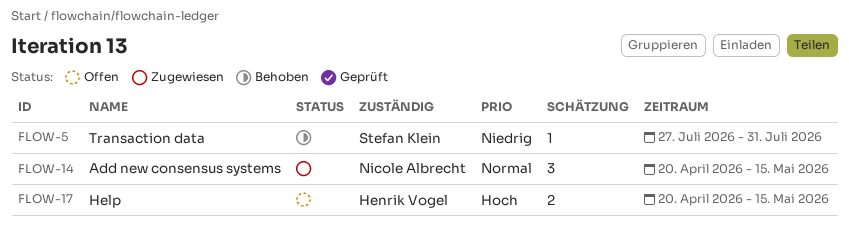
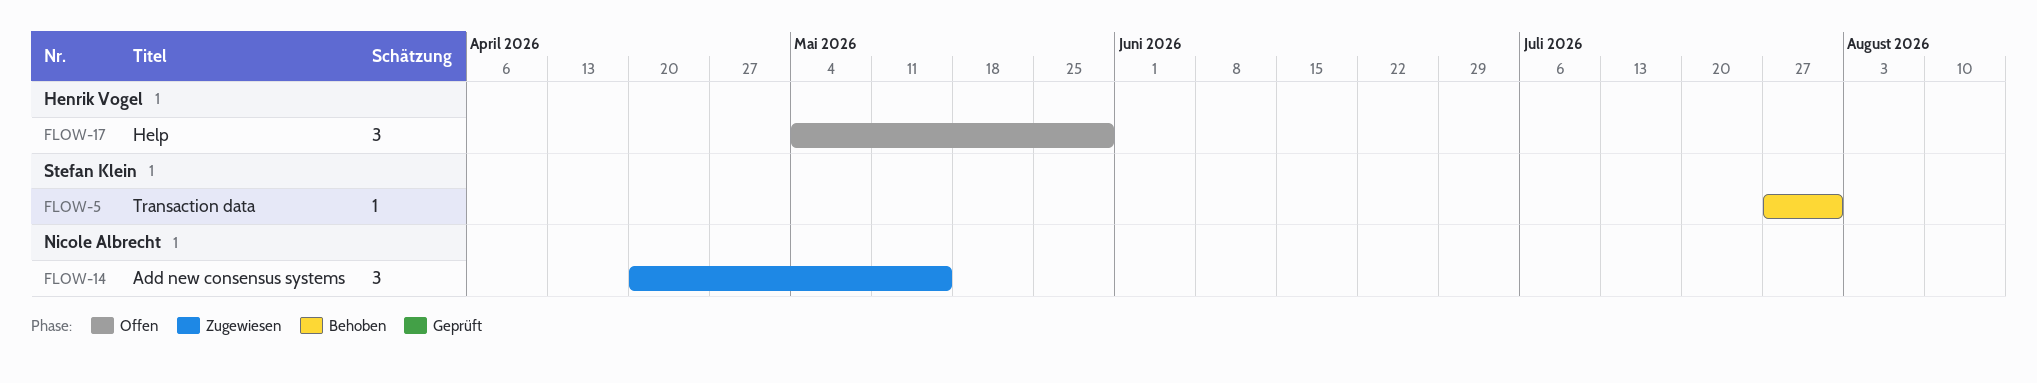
FLOW-17, estimate: 2 -> 3
FLOW-17, start: Apr 20 -> May 4
FLOW-17, due: May 15 -> May 29

